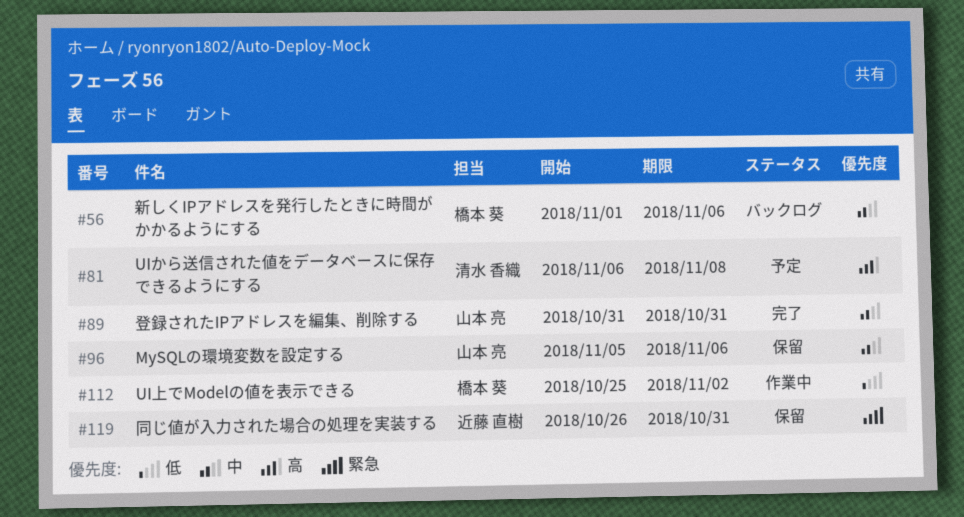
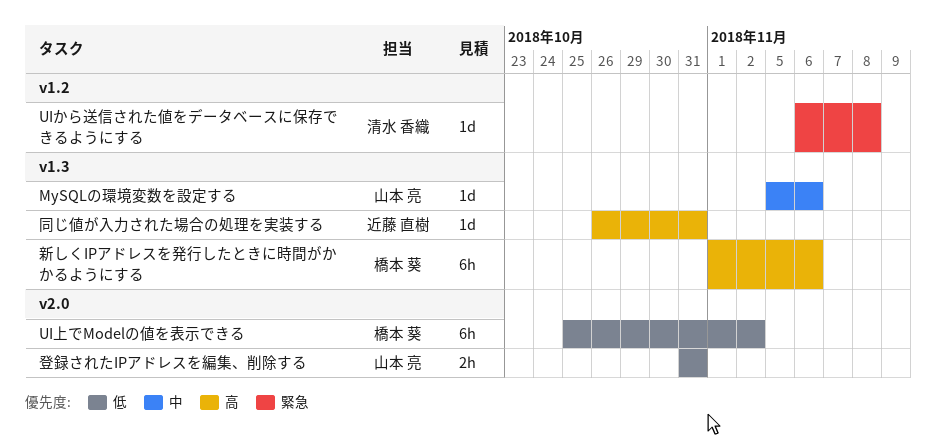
UIから送信された値をデータベースに保存できるようにする, priority: 高 -> 緊急
同じ値が入力された場合の処理を実装する, priority: 緊急 -> 高
新しくIPアドレスを発行したときに時間がかかるようにする, priority: 中 -> 高
登録されたIPアドレスを編集、削除する, priority: 中 -> 低

